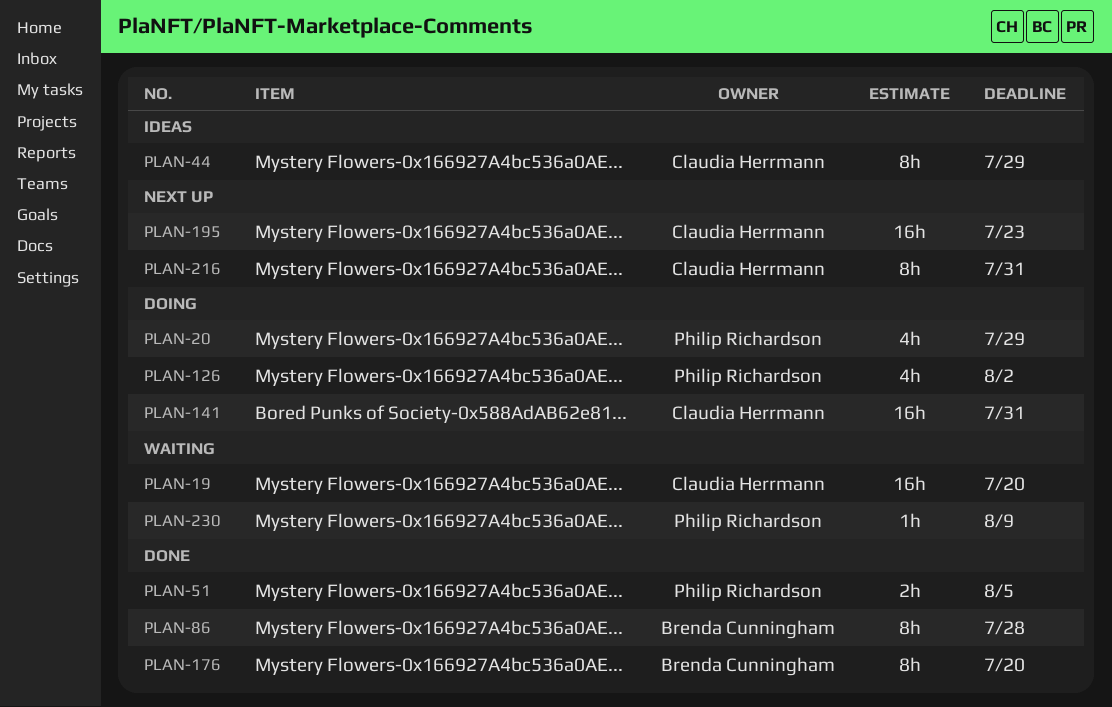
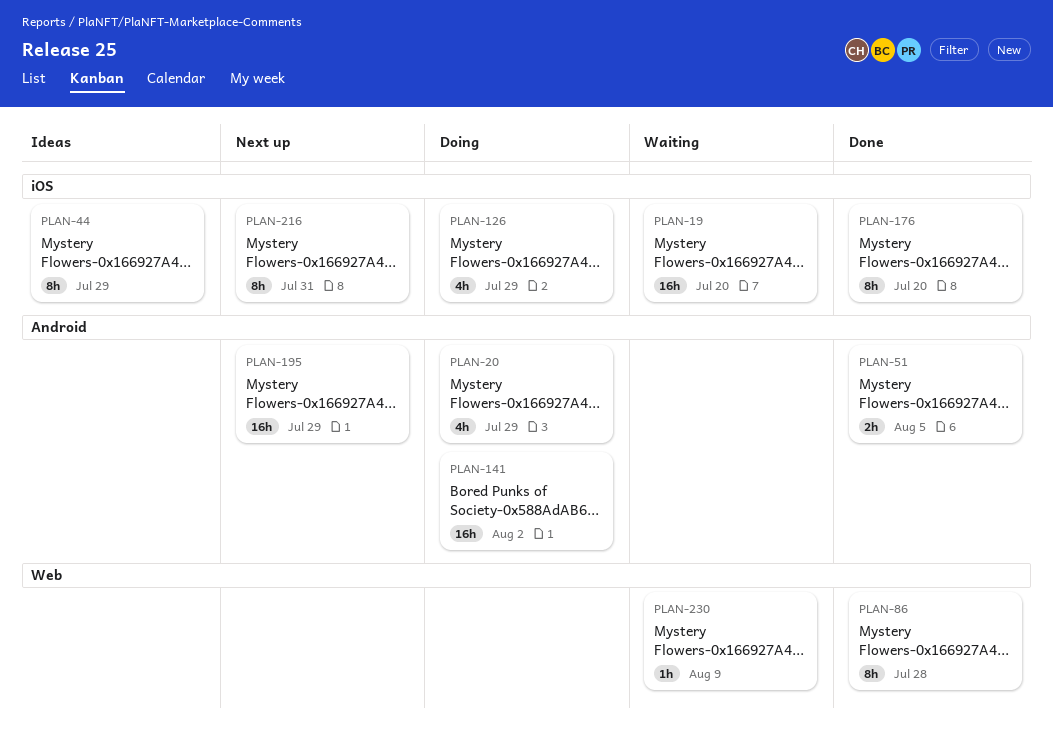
PLAN-126, due: Aug 2 -> Jul 29
PLAN-141, due: Jul 31 -> Aug 2
PLAN-195, due: Jul 23 -> Jul 29

